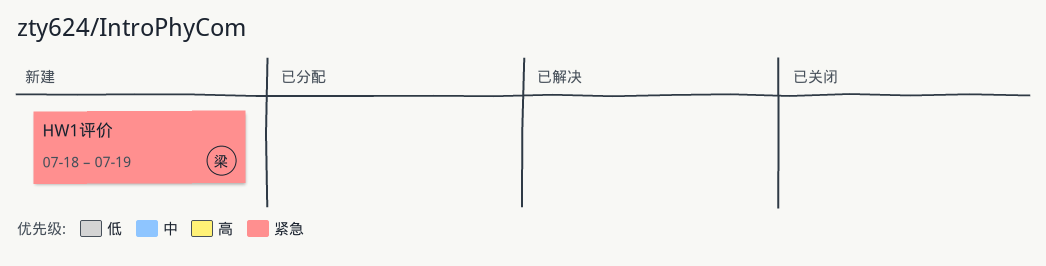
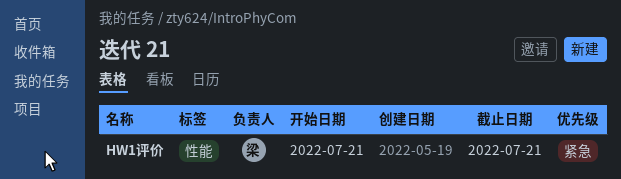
HW1评价, start: Jul 18 -> Jul 21
HW1评价, due: Jul 19 -> Jul 21

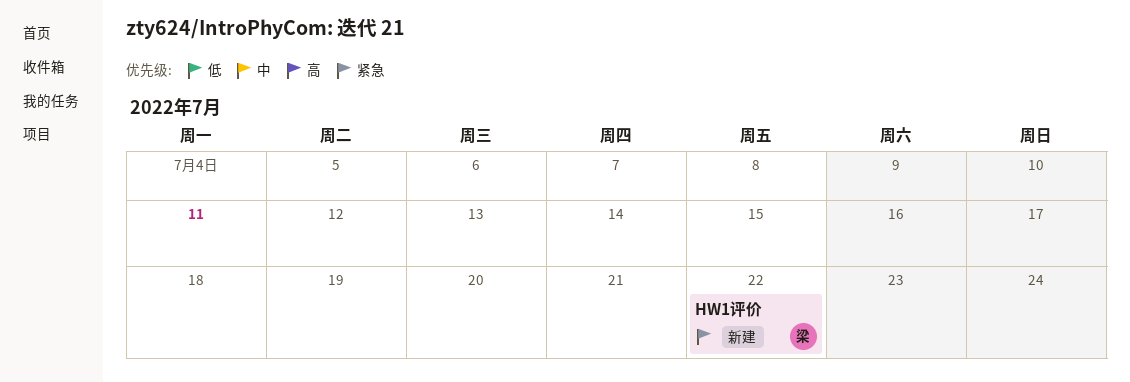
HW1评价, due: Jul 21 -> Jul 22

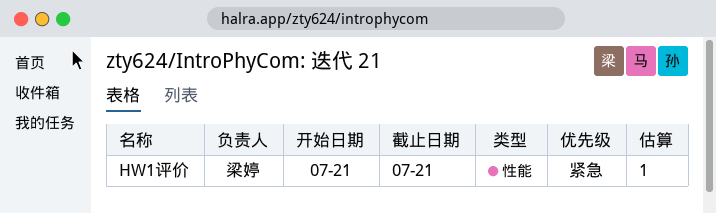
HW1评价, due: Jul 22 -> Jul 21

